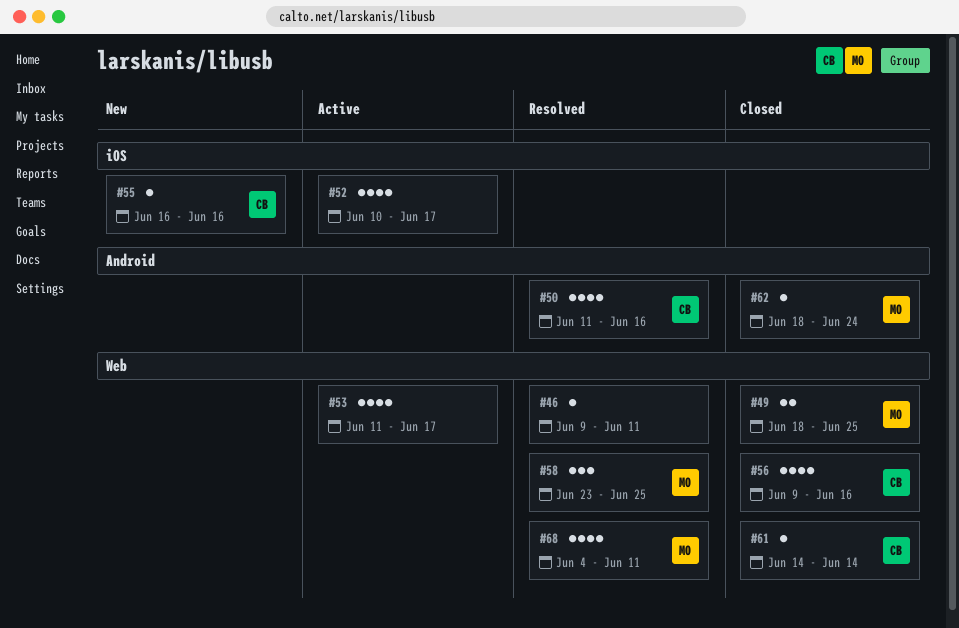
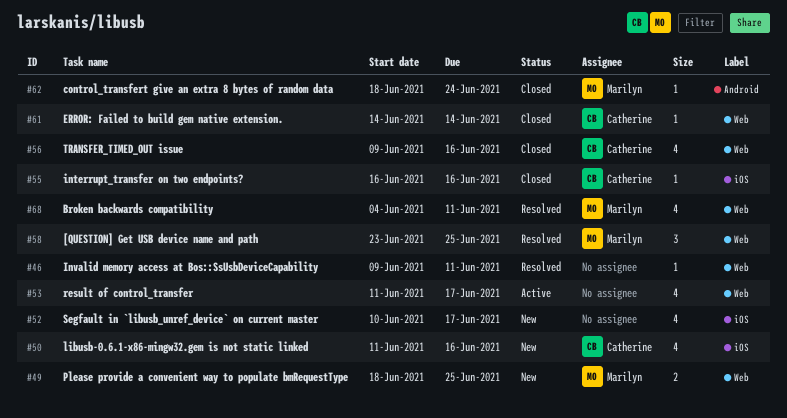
#49, status: Closed -> New
#50, status: Resolved -> New
#50, label: Android -> iOS
#52, status: Active -> New
#55, status: New -> Closed

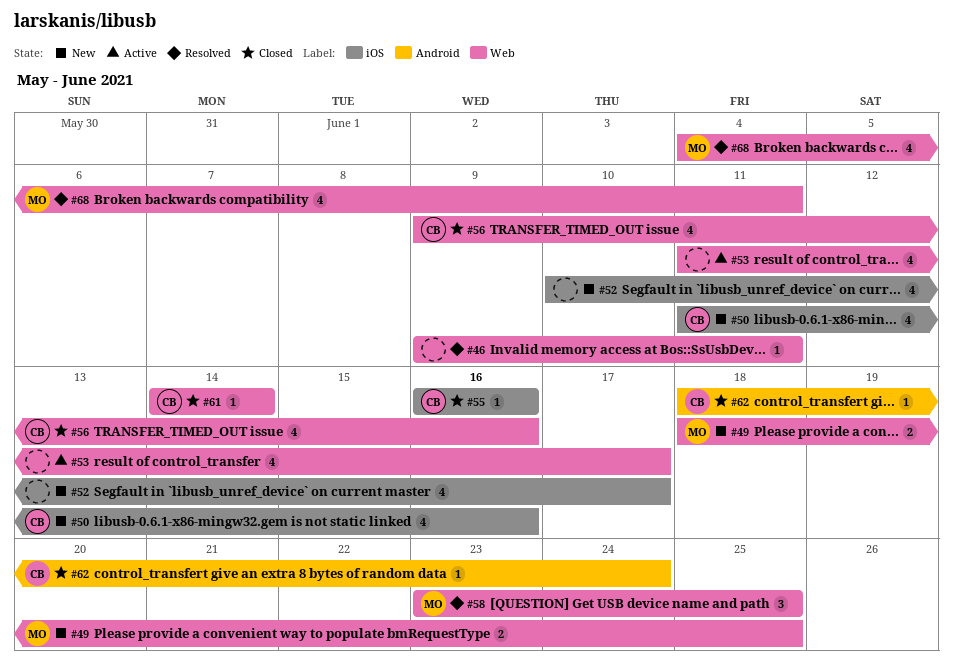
#62, owner: Marilyn -> Catherine

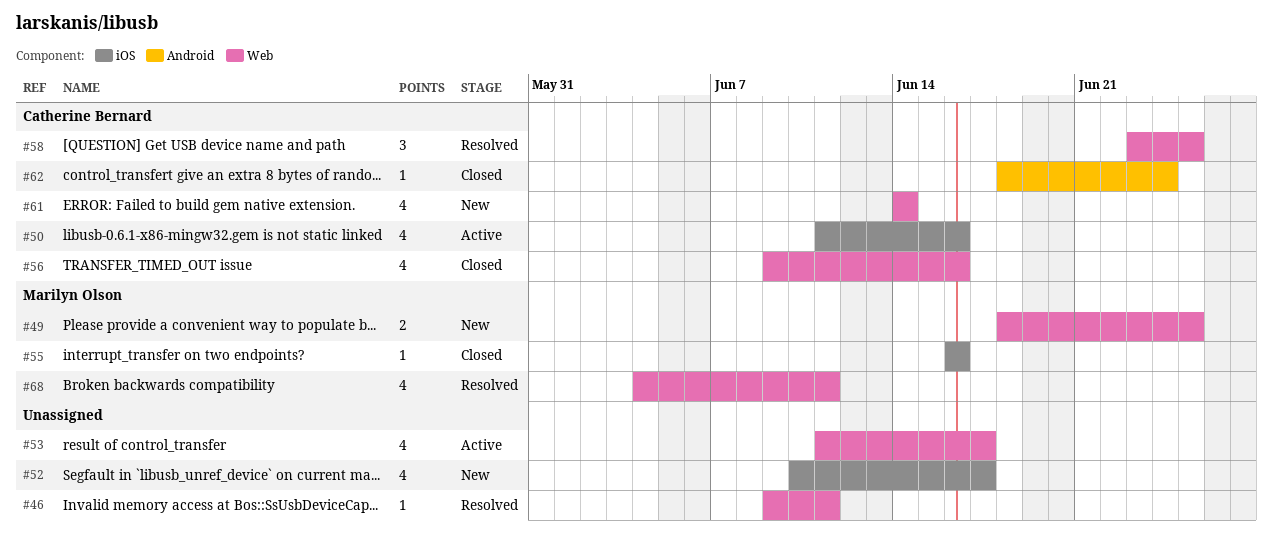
#50, status: New -> Active
#55, owner: Catherine Bernard -> Marilyn Olson
#58, owner: Marilyn Olson -> Catherine Bernard
#61, status: Closed -> New
#61, estimate: 1 -> 4

